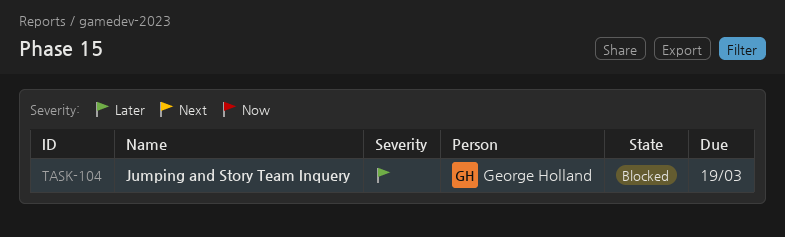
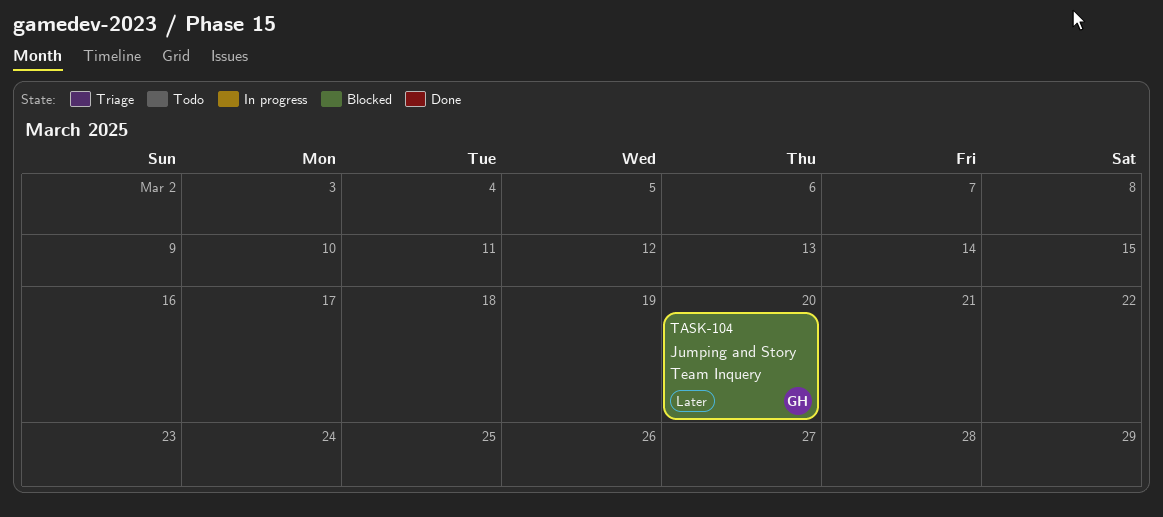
TASK-104, due: Mar 19 -> Mar 20

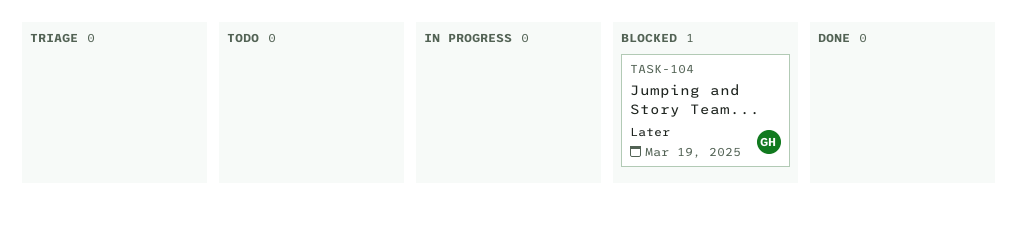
TASK-104, due: Mar 20 -> Mar 19

